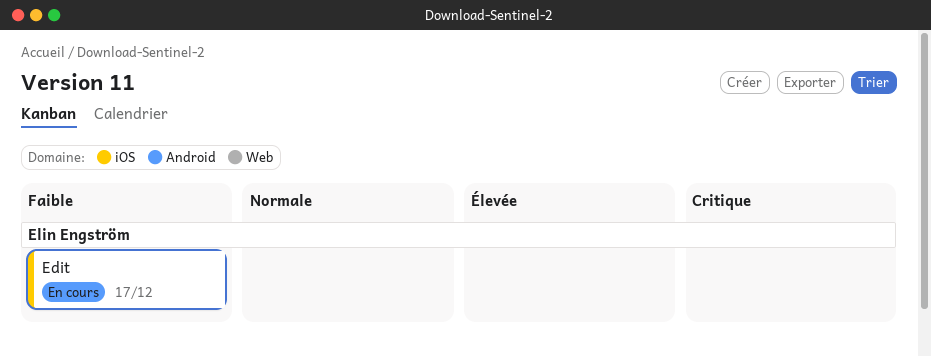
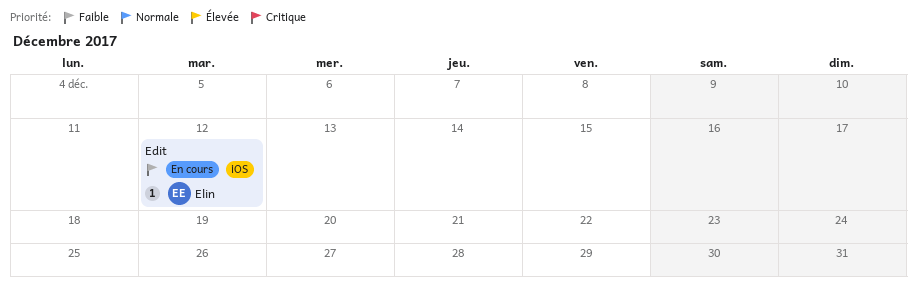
Edit, due: Dec 17 -> Dec 12

